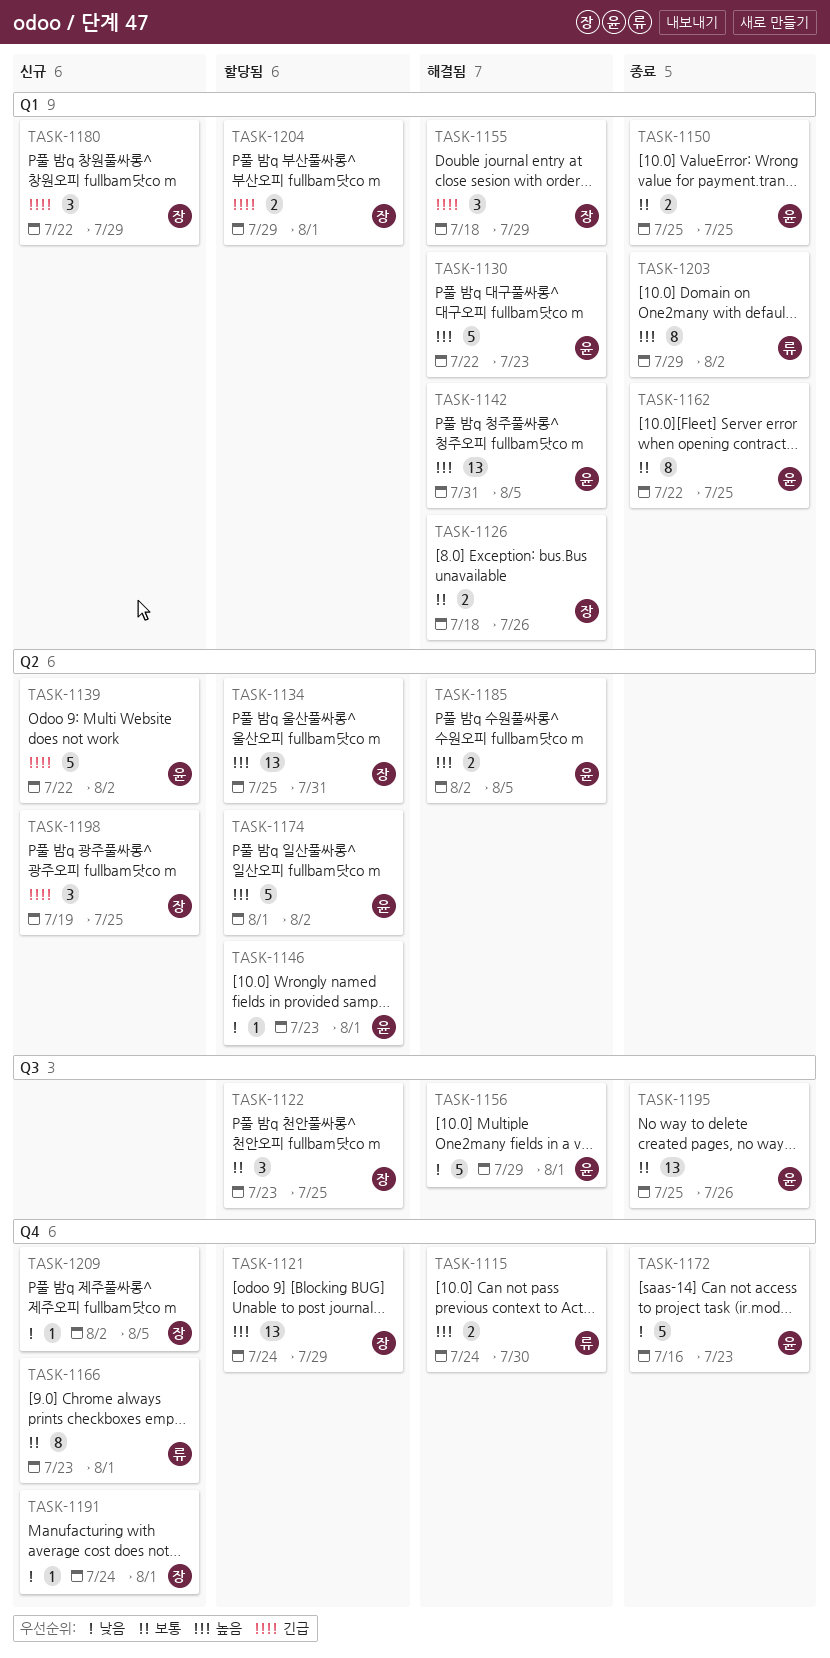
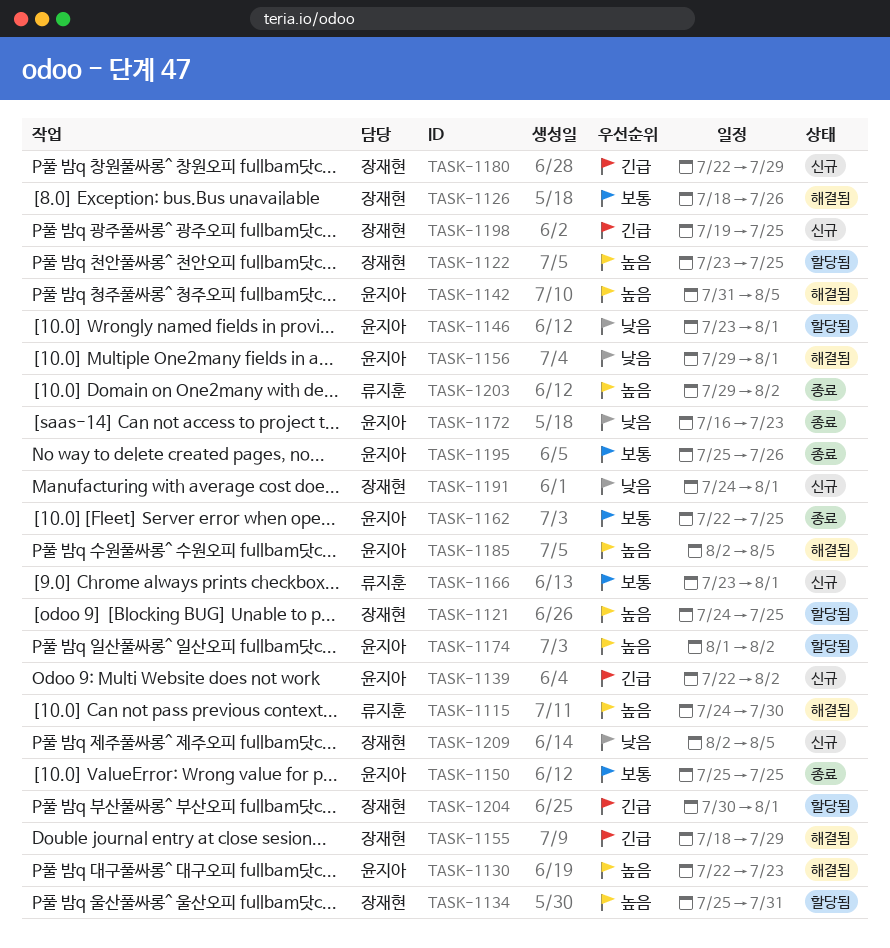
TASK-1121, due: Jul 29 -> Jul 25
TASK-1122, priority: 보통 -> 높음
TASK-1204, start: Jul 29 -> Jul 30

